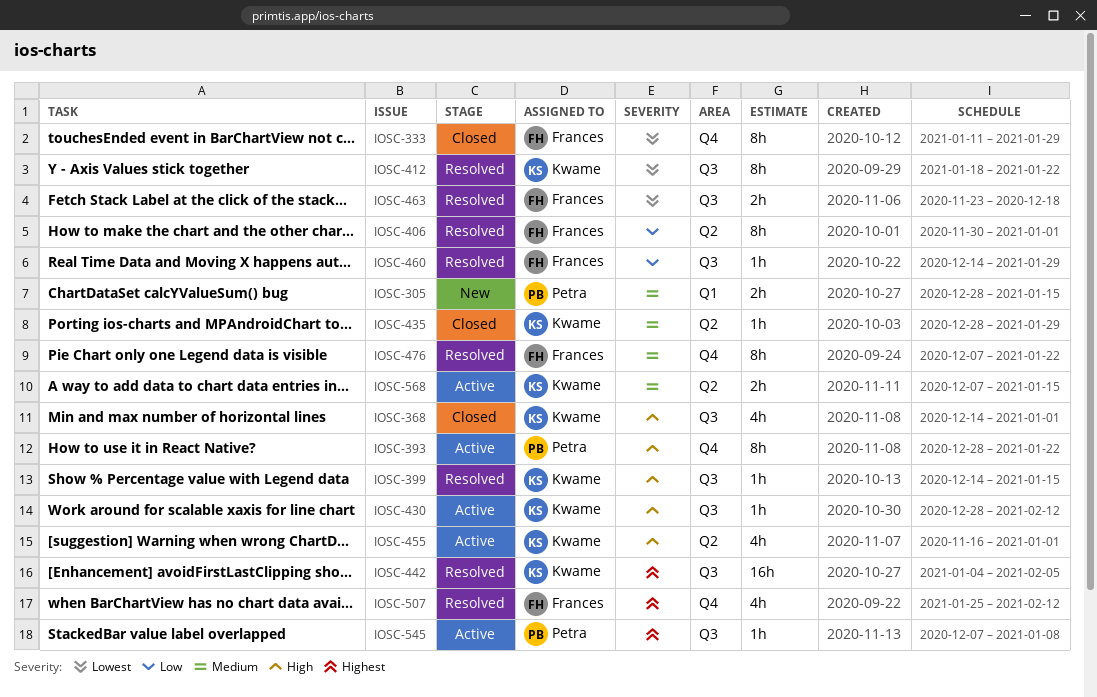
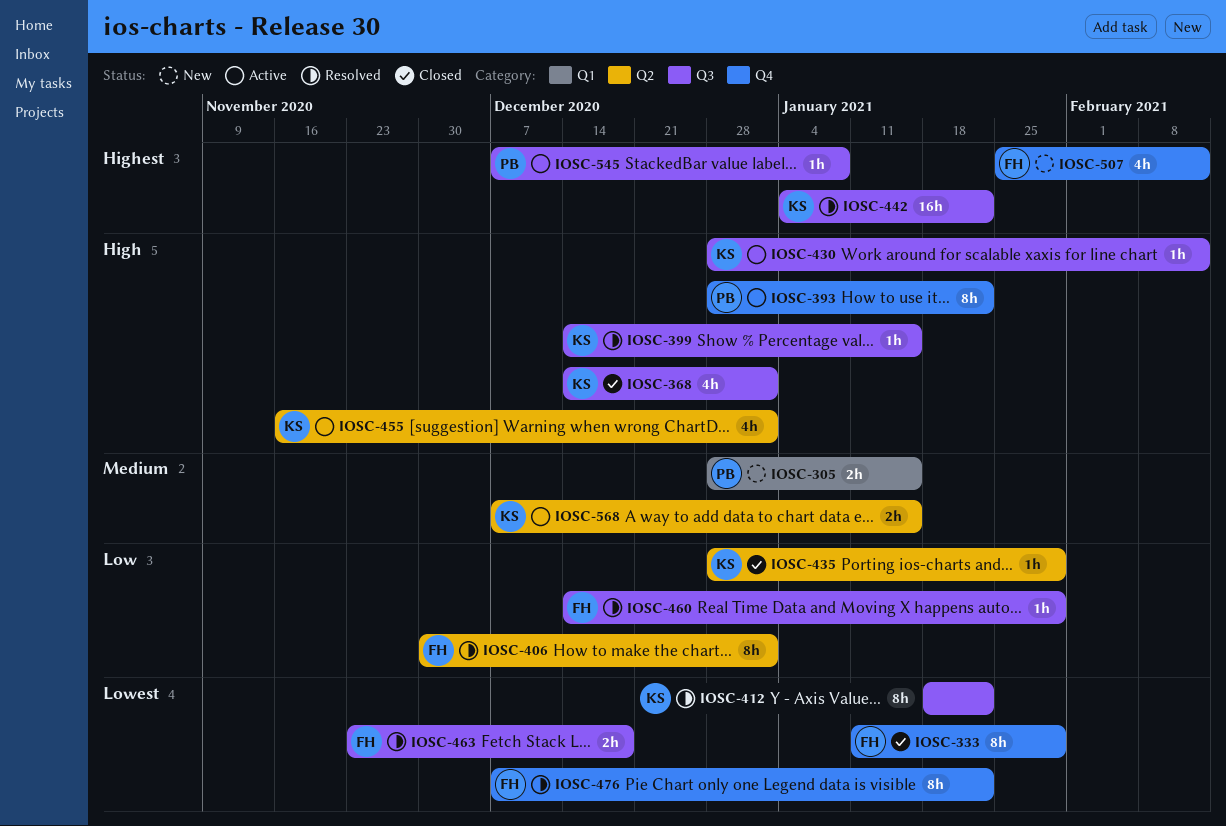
IOSC-435, priority: Medium -> Low
IOSC-442, due: Feb 5 -> Jan 22
IOSC-476, priority: Medium -> Lowest
IOSC-507, status: Resolved -> New

